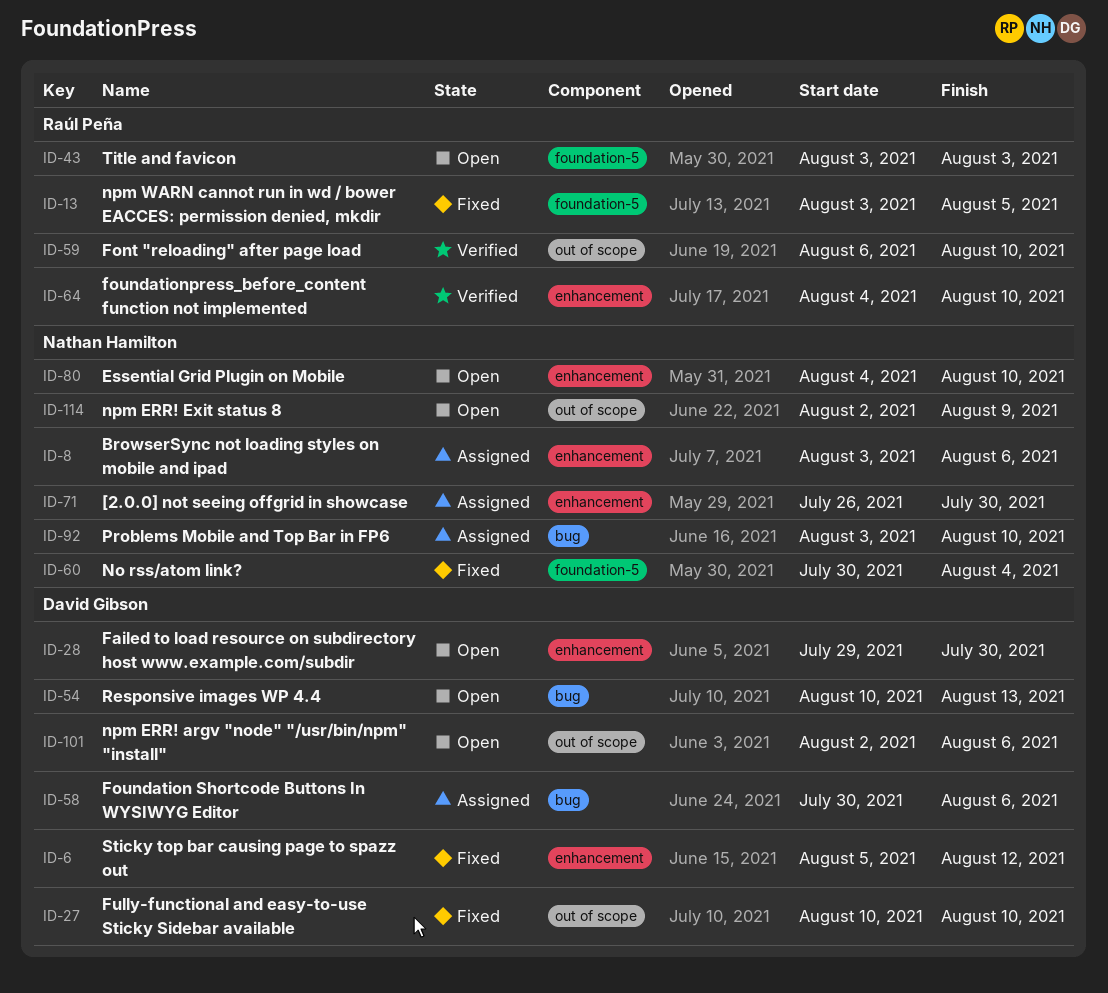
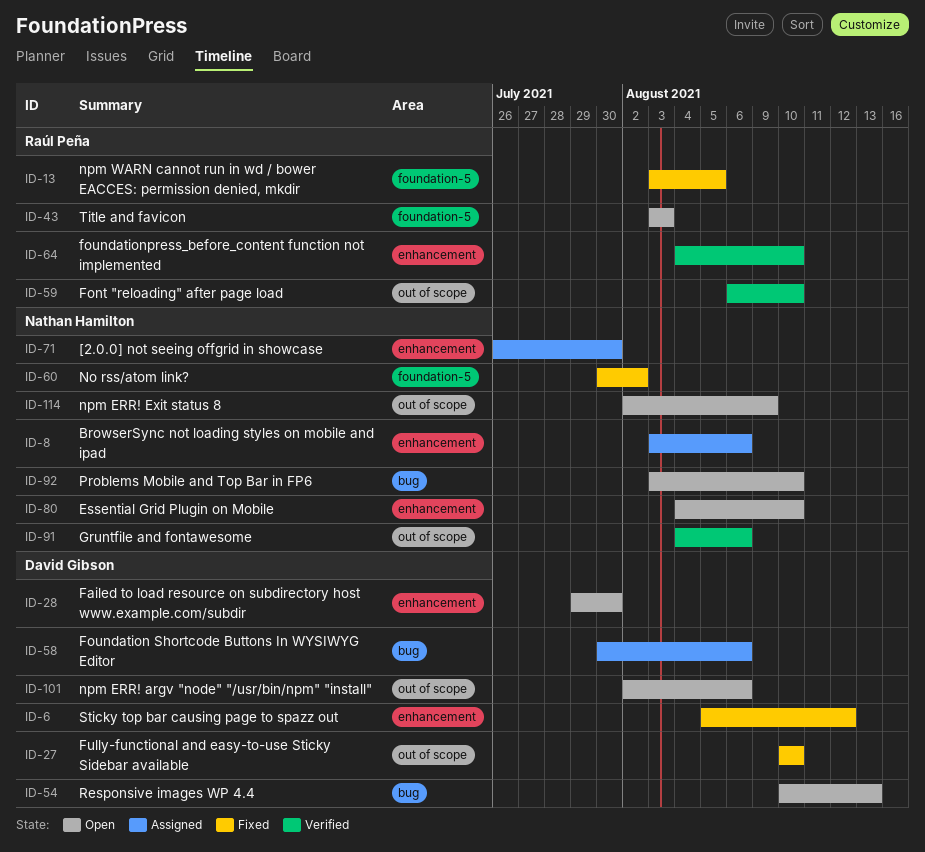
ID-60, due: Aug 4 -> Aug 2
ID-91: none -> present
ID-92, status: Assigned -> Open

